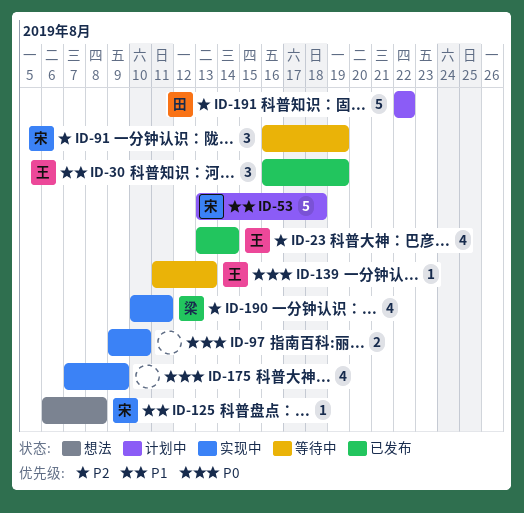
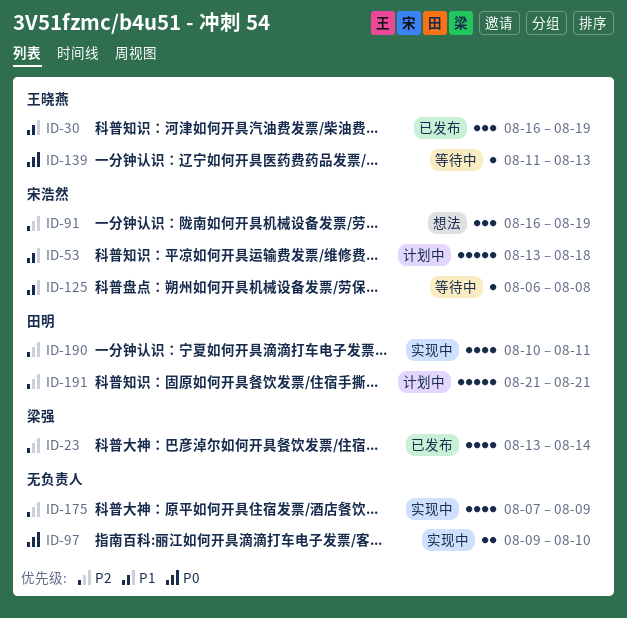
ID-23, owner: 王晓燕 -> 梁强
ID-91, status: 等待中 -> 想法
ID-125, status: 想法 -> 等待中
ID-175, priority: P0 -> P2
ID-190, owner: 梁强 -> 田明
ID-191, start: Aug 22 -> Aug 21
ID-191, due: Aug 22 -> Aug 21

